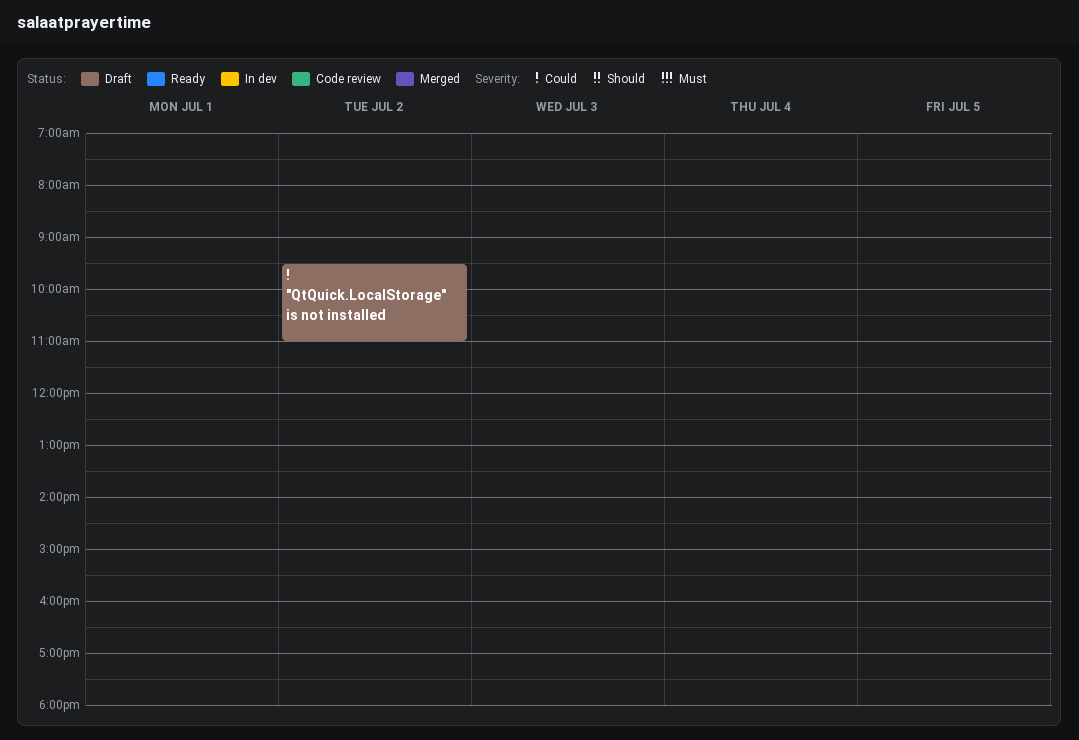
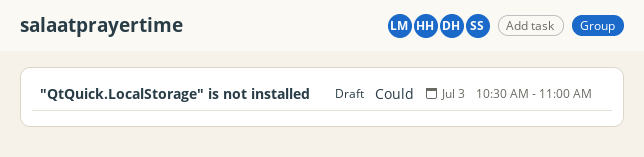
"QtQuick.LocalStorage" is not installed, day: Jul 2 -> Jul 3
"QtQuick.LocalStorage" is not installed, begins: 09:30 -> 10:30

